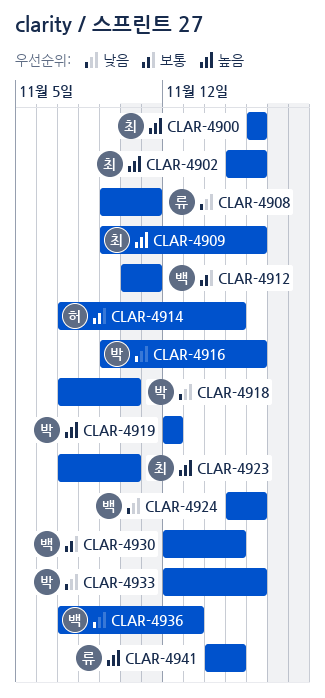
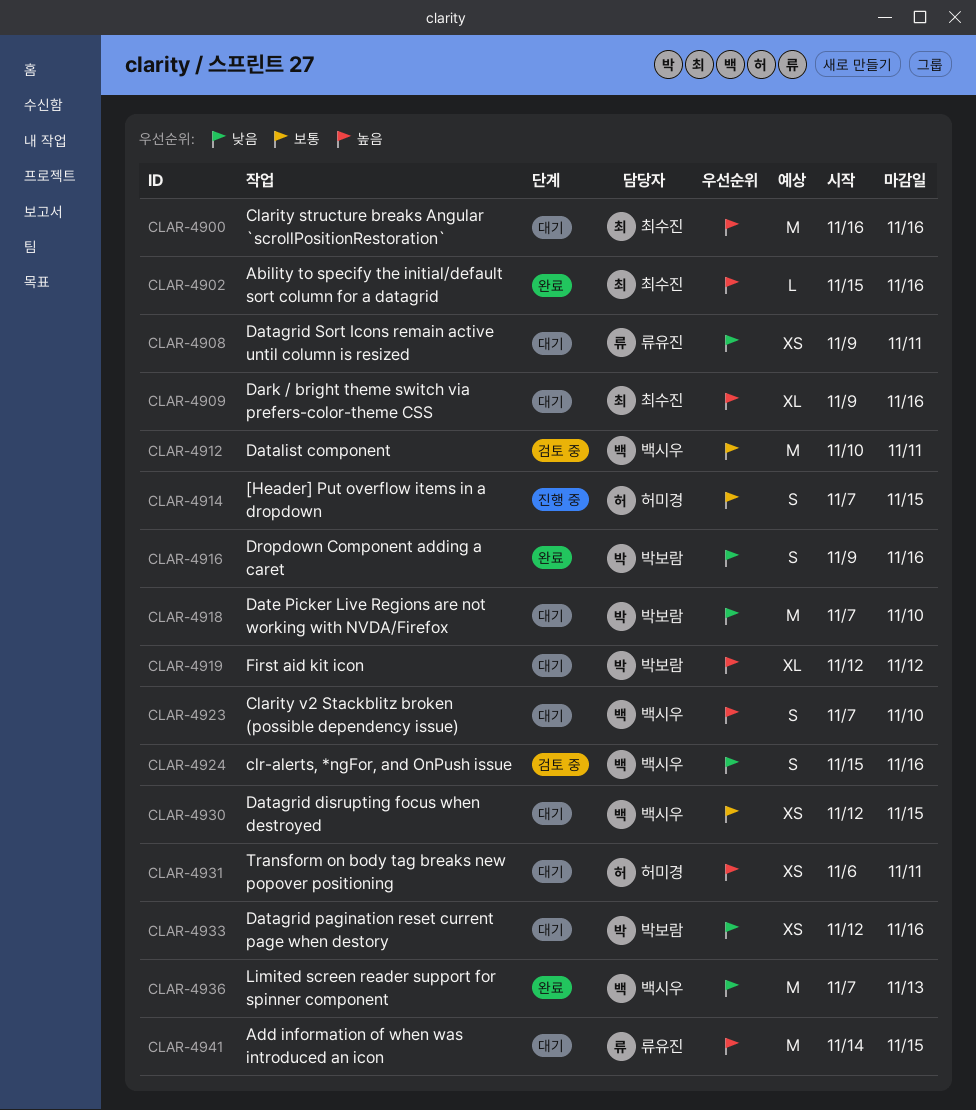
CLAR-4923, owner: 최수진 -> 백시우
CLAR-4931: none -> present

